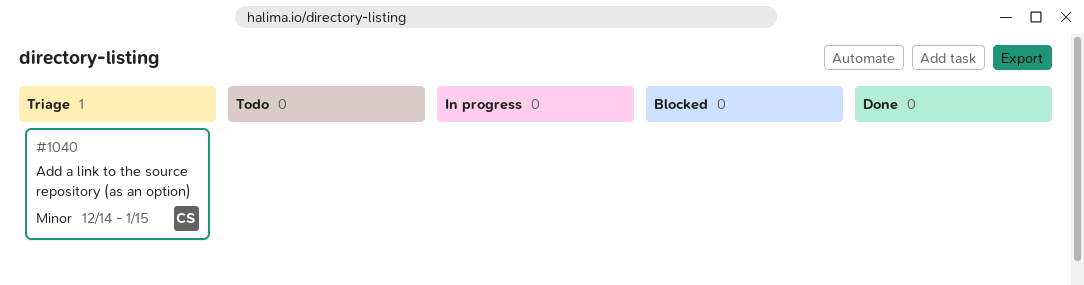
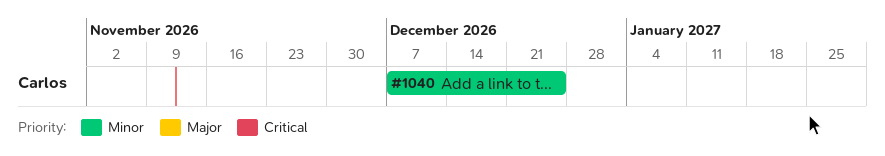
#1040, start: Dec 14 -> Dec 7
#1040, due: Jan 15 -> Dec 25

